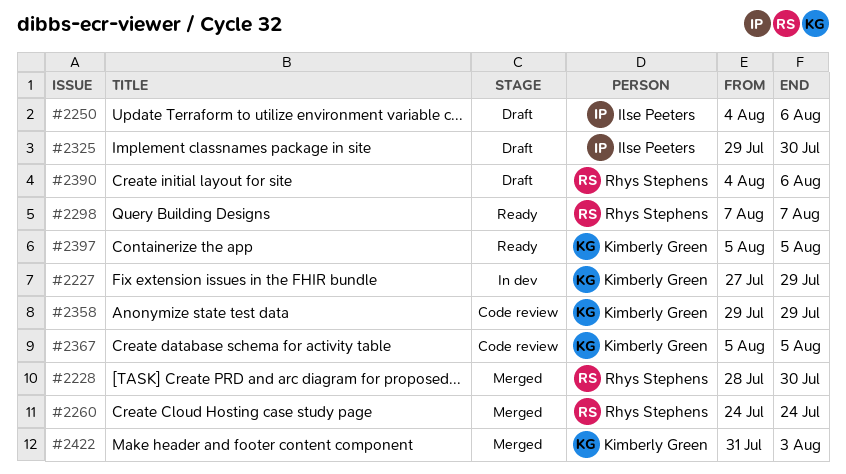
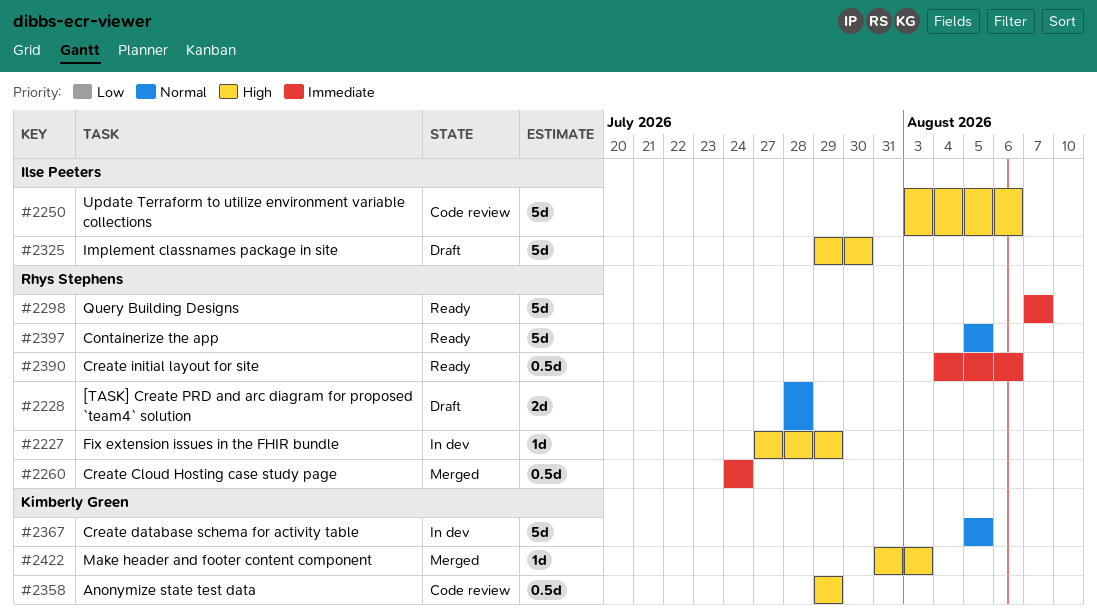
#2227, owner: Kimberly Green -> Rhys Stephens
#2228, status: Merged -> Draft
#2228, due: Jul 30 -> Jul 28
#2250, status: Draft -> Code review
#2250, start: Aug 4 -> Aug 3
#2367, status: Code review -> In dev
#2390, status: Draft -> Ready
#2397, owner: Kimberly Green -> Rhys Stephens

